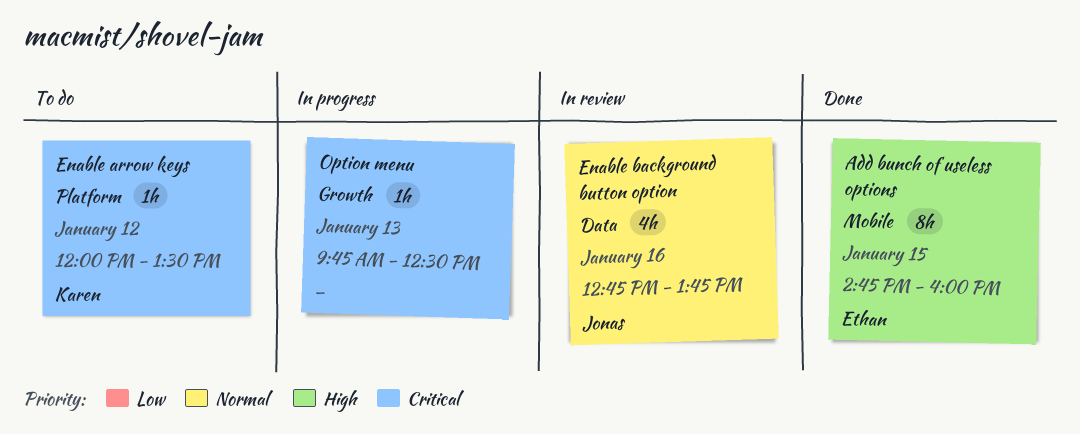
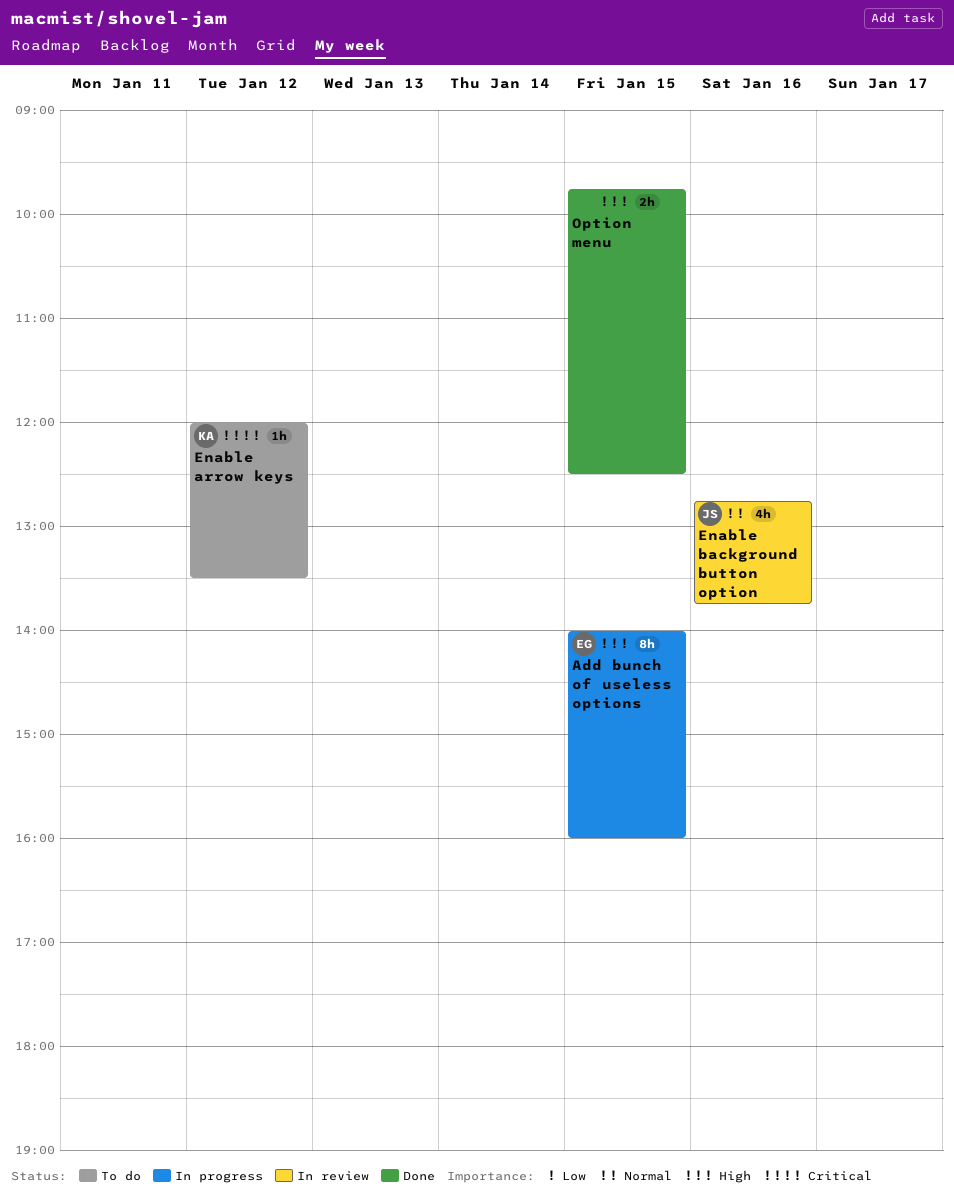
Add bunch of useless options, status: Done -> In progress
Add bunch of useless options, begins: 14:45 -> 14:00
Option menu, status: In progress -> Done
Option menu, priority: Critical -> High
Option menu, estimate: 1h -> 2h
Option menu, day: Jan 13 -> Jan 15

